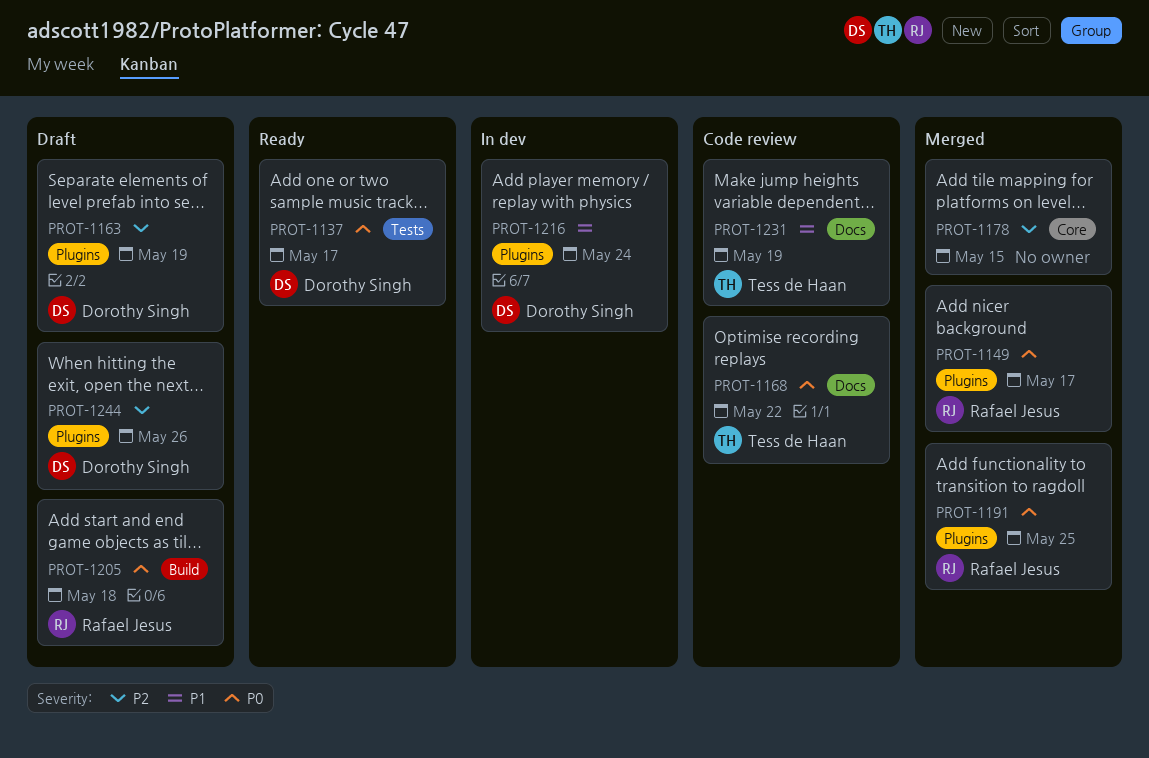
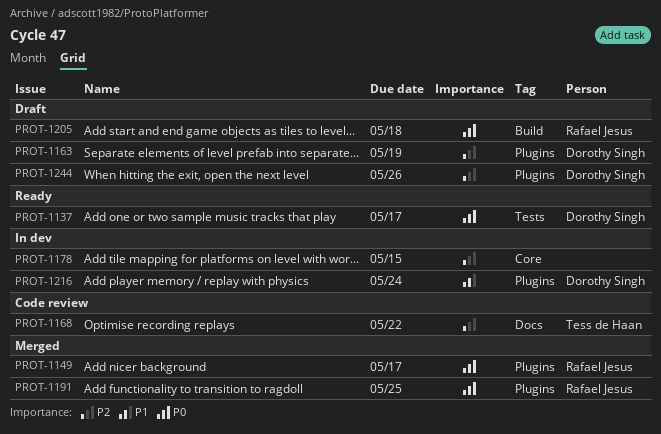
PROT-1168, priority: P0 -> P2
PROT-1178, status: Merged -> In dev
PROT-1231: present -> none

